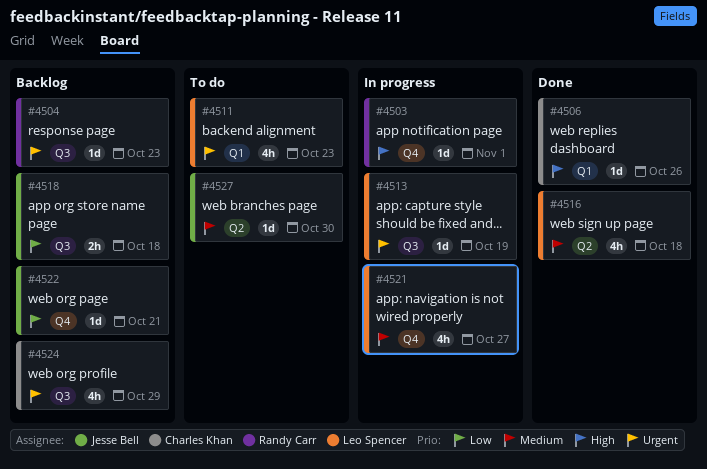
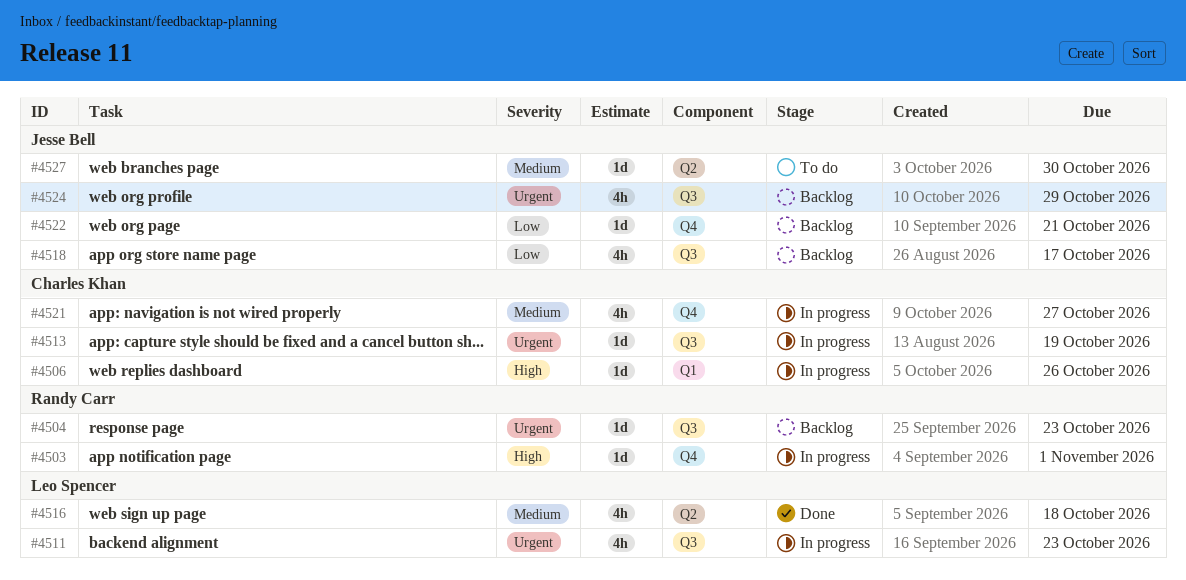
#4506, status: Done -> In progress
#4511, status: To do -> In progress
#4511, label: Q1 -> Q3
#4513, owner: Leo Spencer -> Charles Khan
#4518, estimate: 2h -> 4h
#4518, due: Oct 18 -> Oct 17
#4521, owner: Leo Spencer -> Charles Khan
#4524, owner: Charles Khan -> Jesse Bell

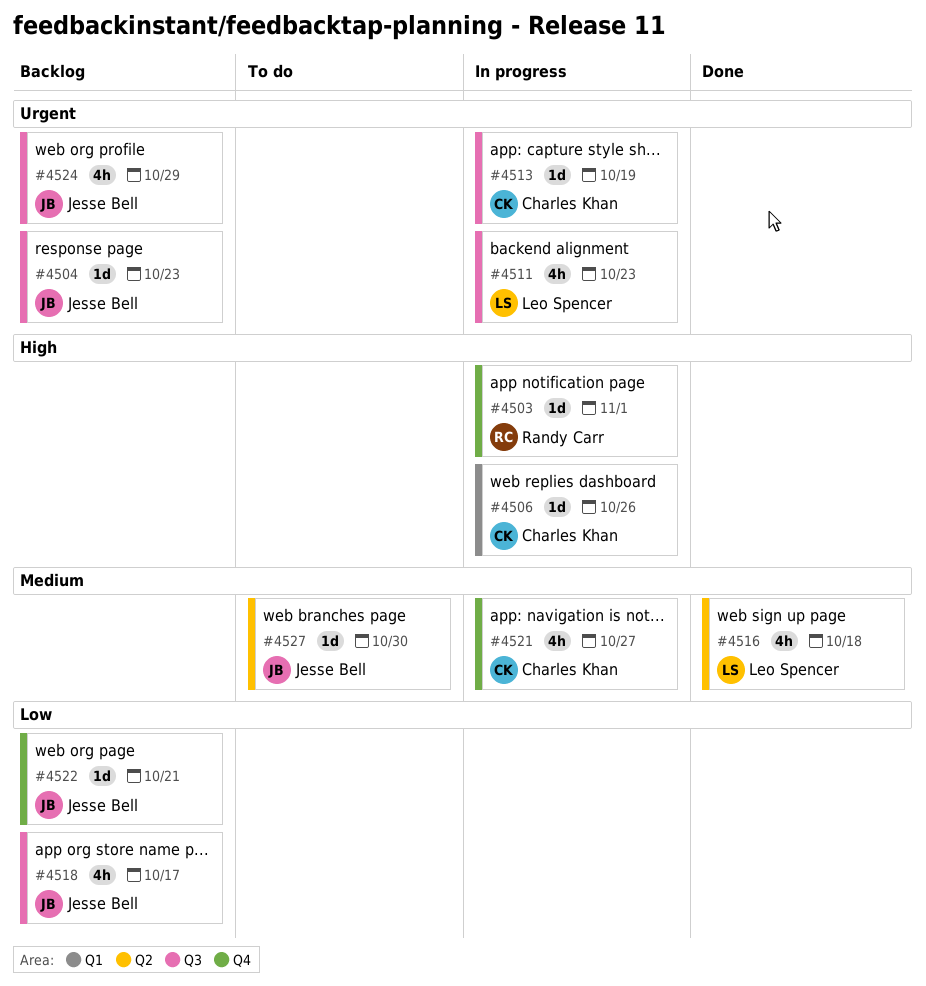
#4504, owner: Randy Carr -> Jesse Bell

